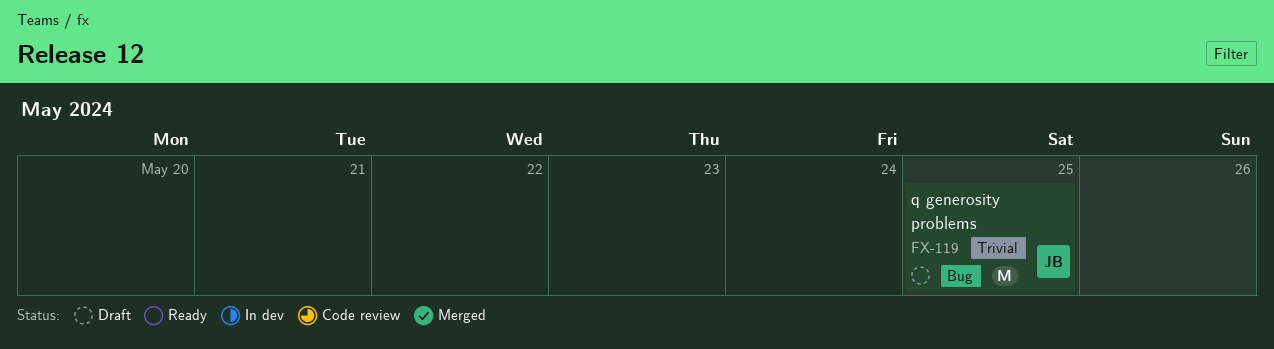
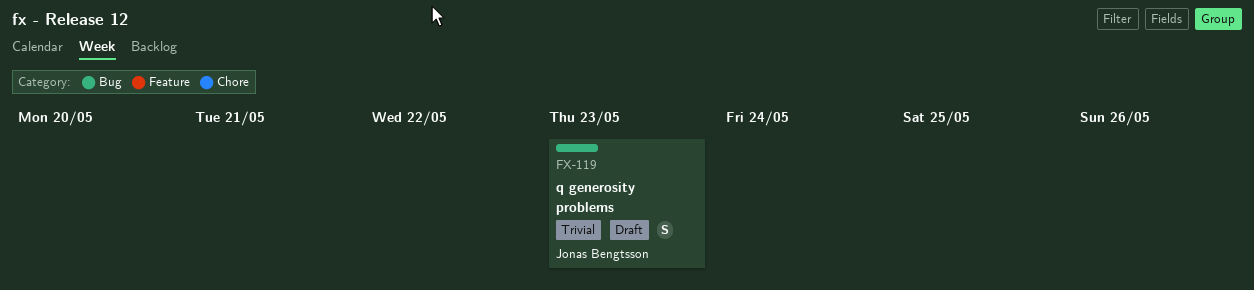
FX-119, estimate: M -> S
FX-119, due: May 25 -> May 23

